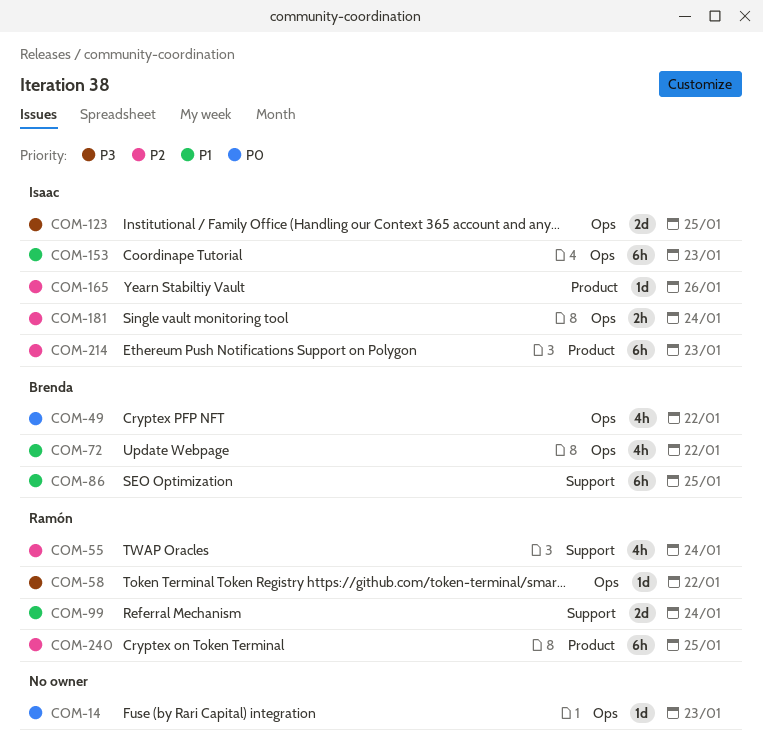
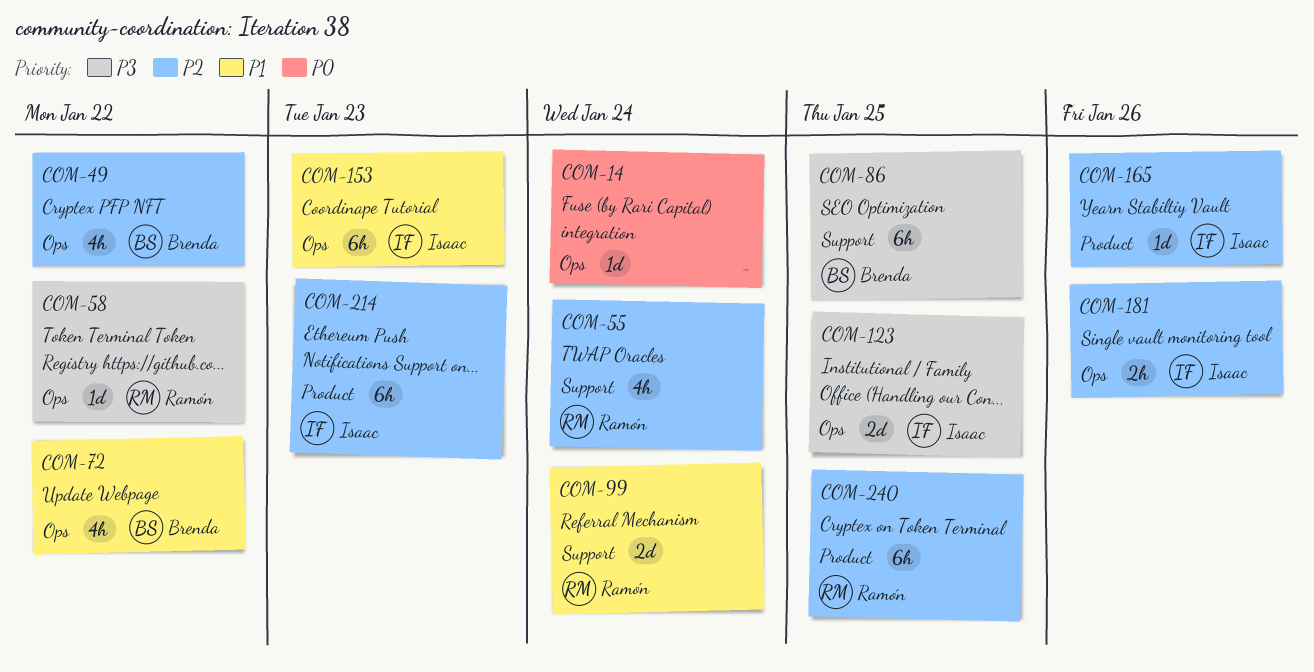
COM-14, due: Jan 23 -> Jan 24
COM-49, priority: P0 -> P2
COM-86, priority: P1 -> P3
COM-181, due: Jan 24 -> Jan 26

